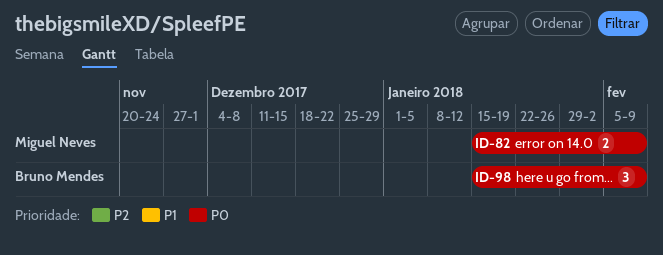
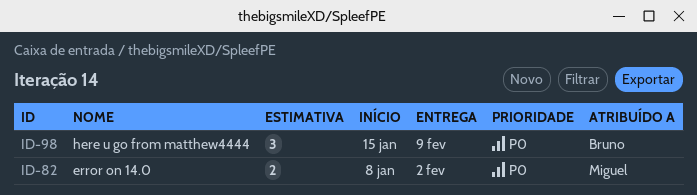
ID-82, start: Jan 15 -> Jan 8
ID-82, due: Feb 9 -> Feb 2

